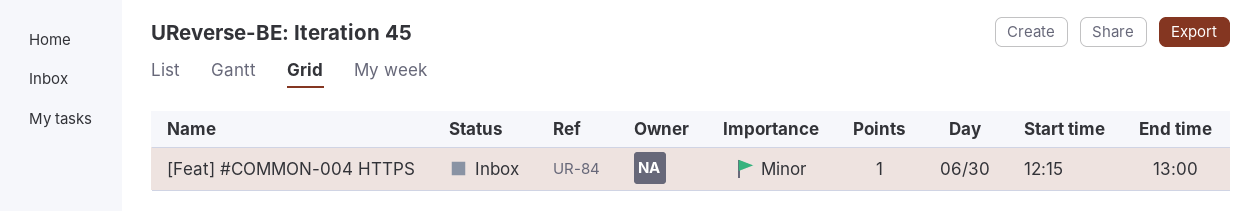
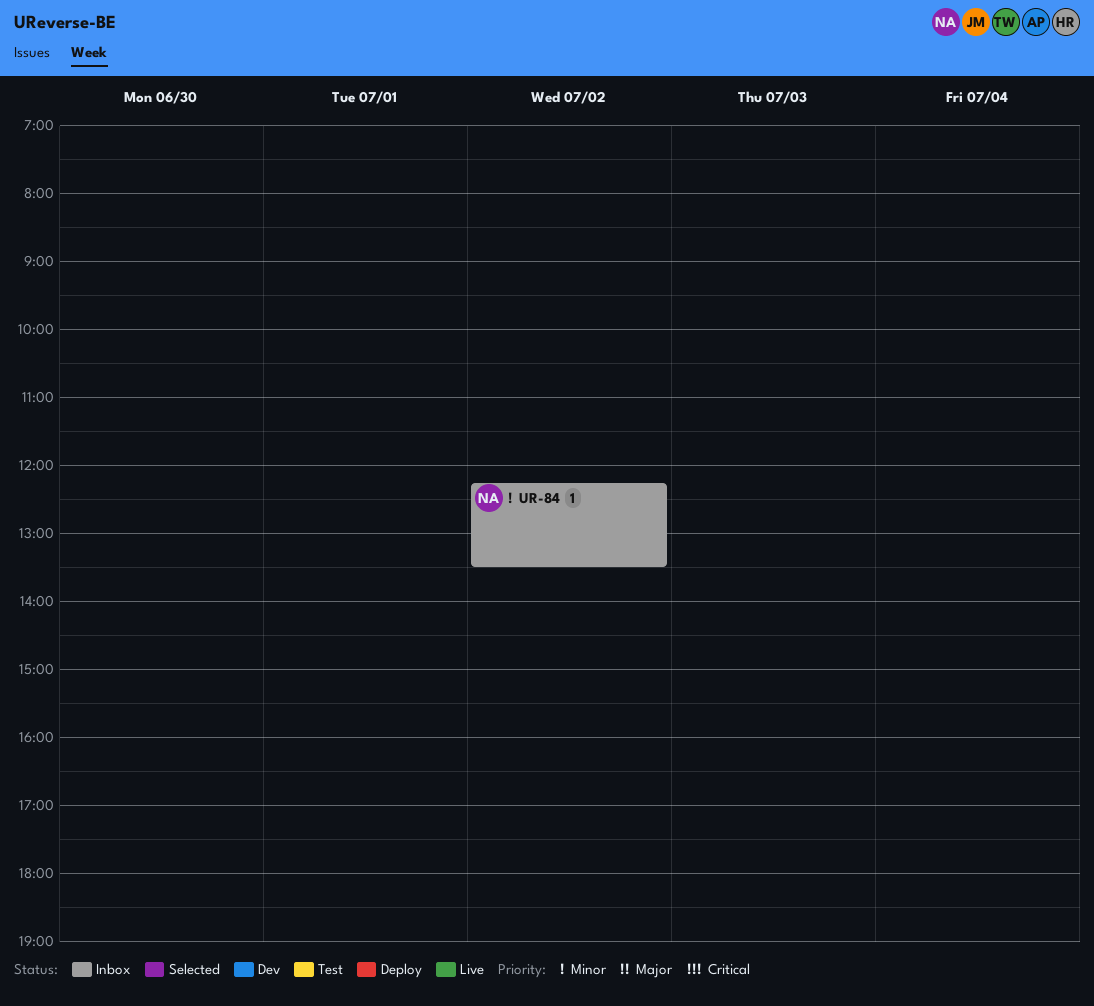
UR-84, day: Jun 30 -> Jul 2
UR-84, ends: 13:00 -> 13:30

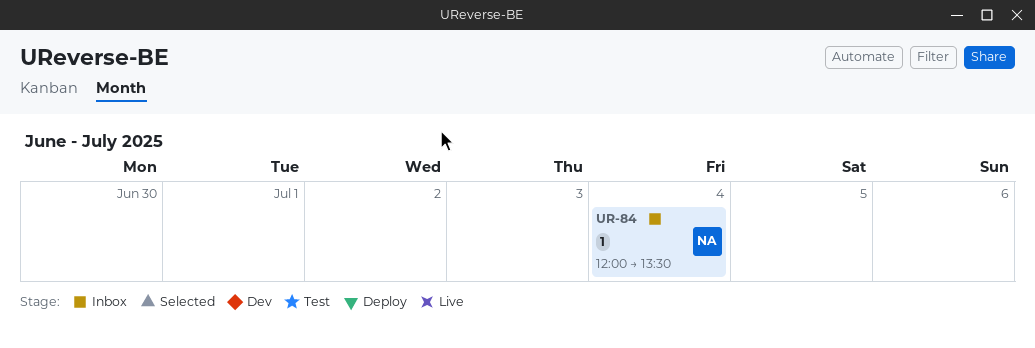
UR-84, day: Jul 2 -> Jul 4
UR-84, begins: 12:15 -> 12:00

